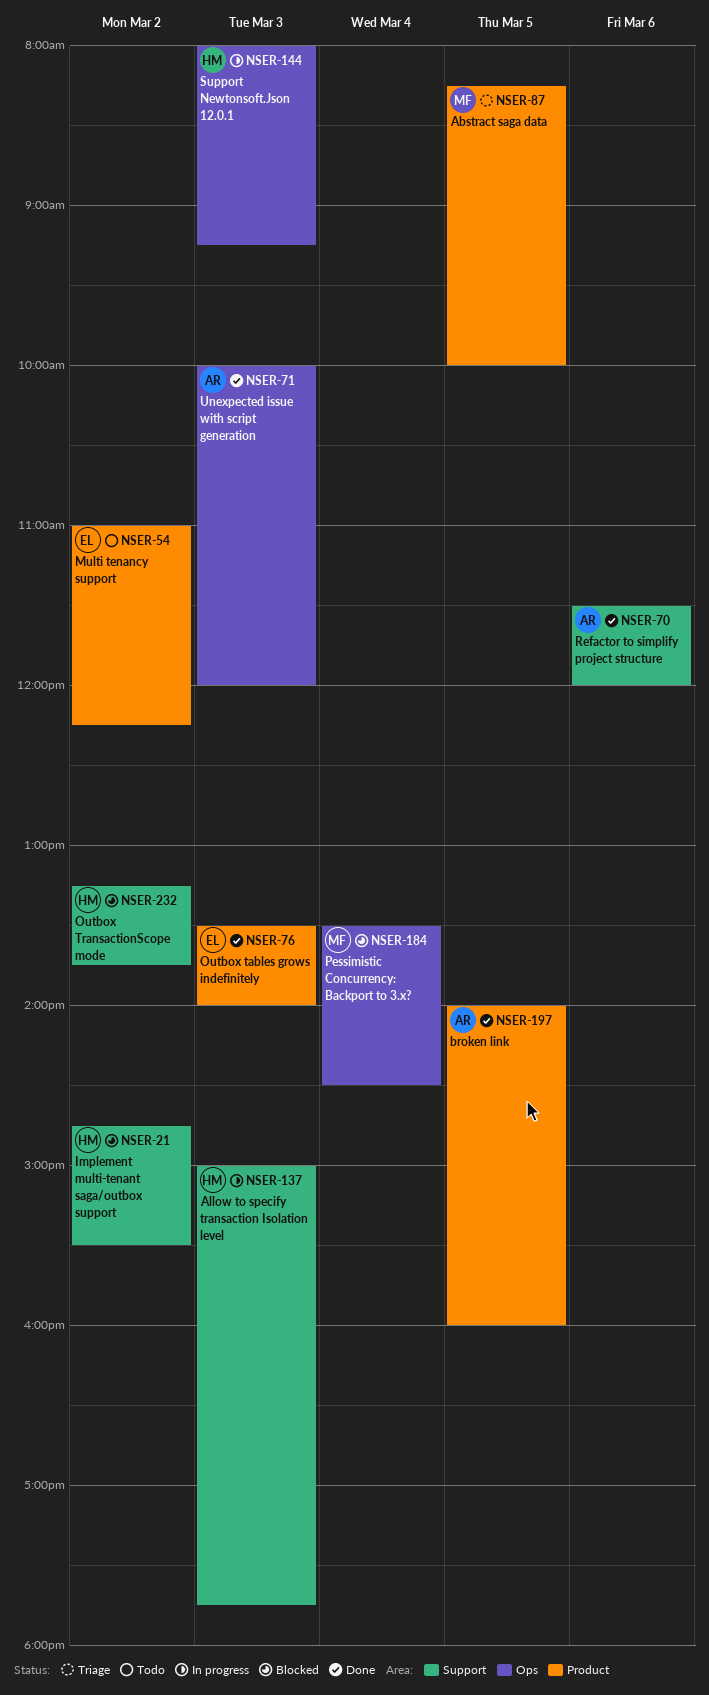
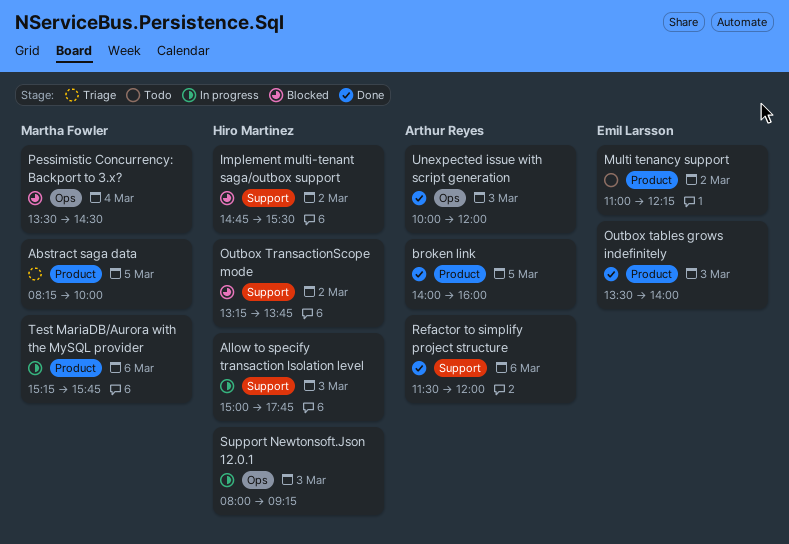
Test MariaDB/Aurora with the MySQL provider: none -> present

